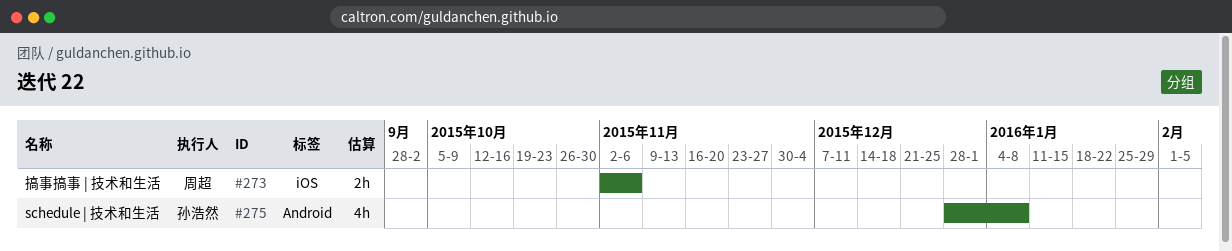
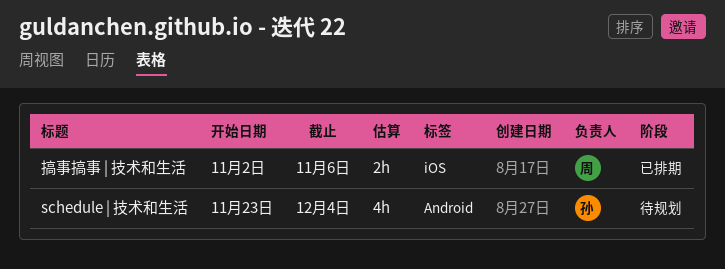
schedule | 技术和生活, start: Dec 28 -> Nov 23
schedule | 技术和生活, due: Jan 8 -> Dec 4

